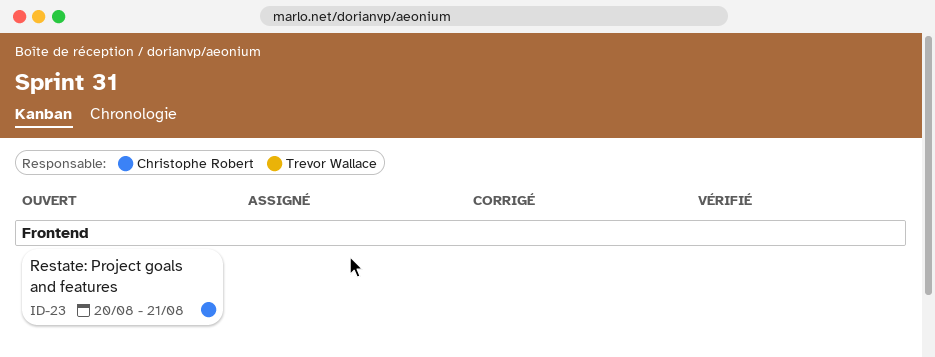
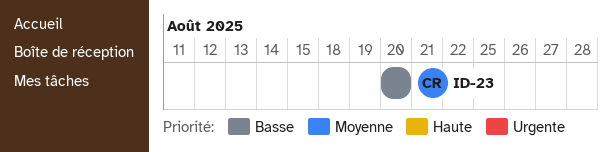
ID-23, due: Aug 21 -> Aug 20

